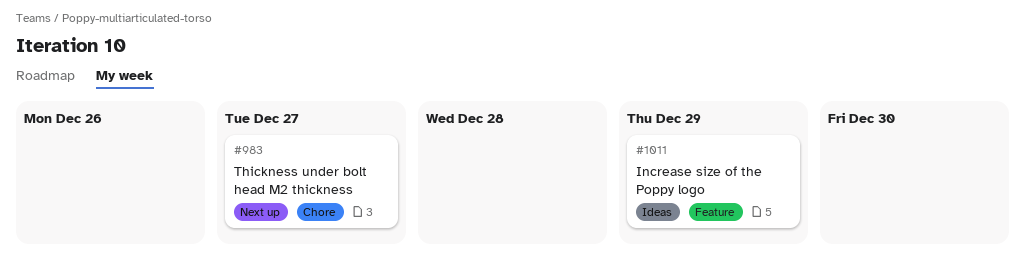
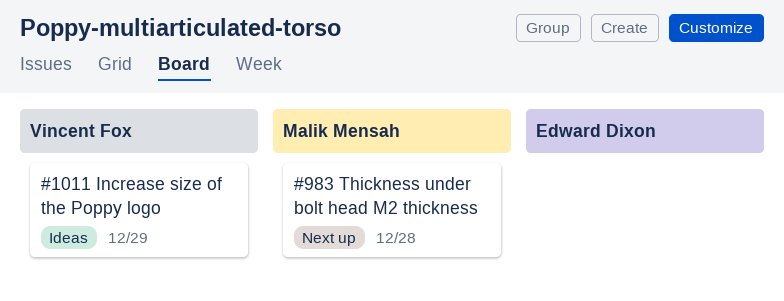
#983, due: Dec 27 -> Dec 28

